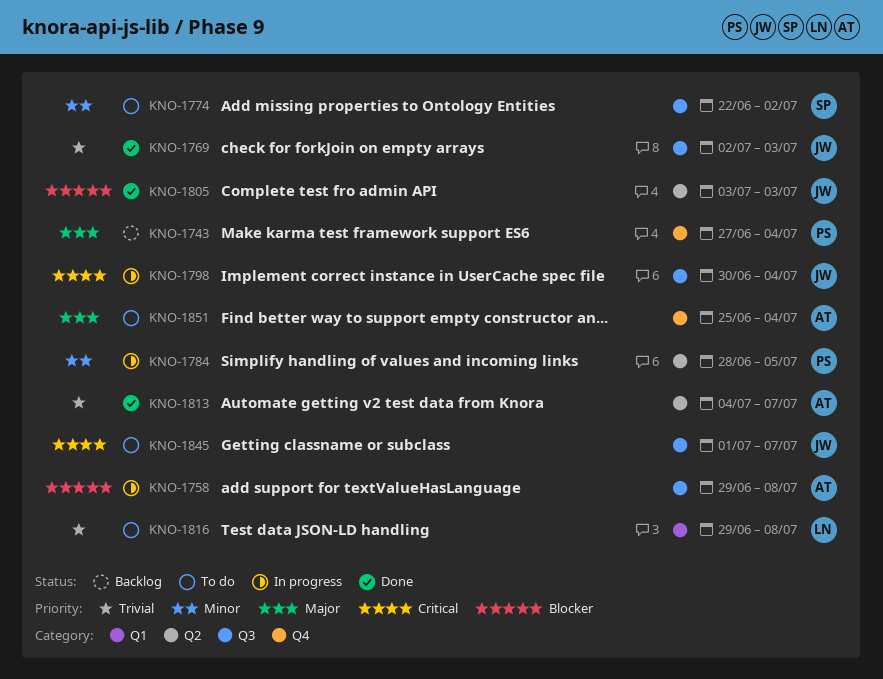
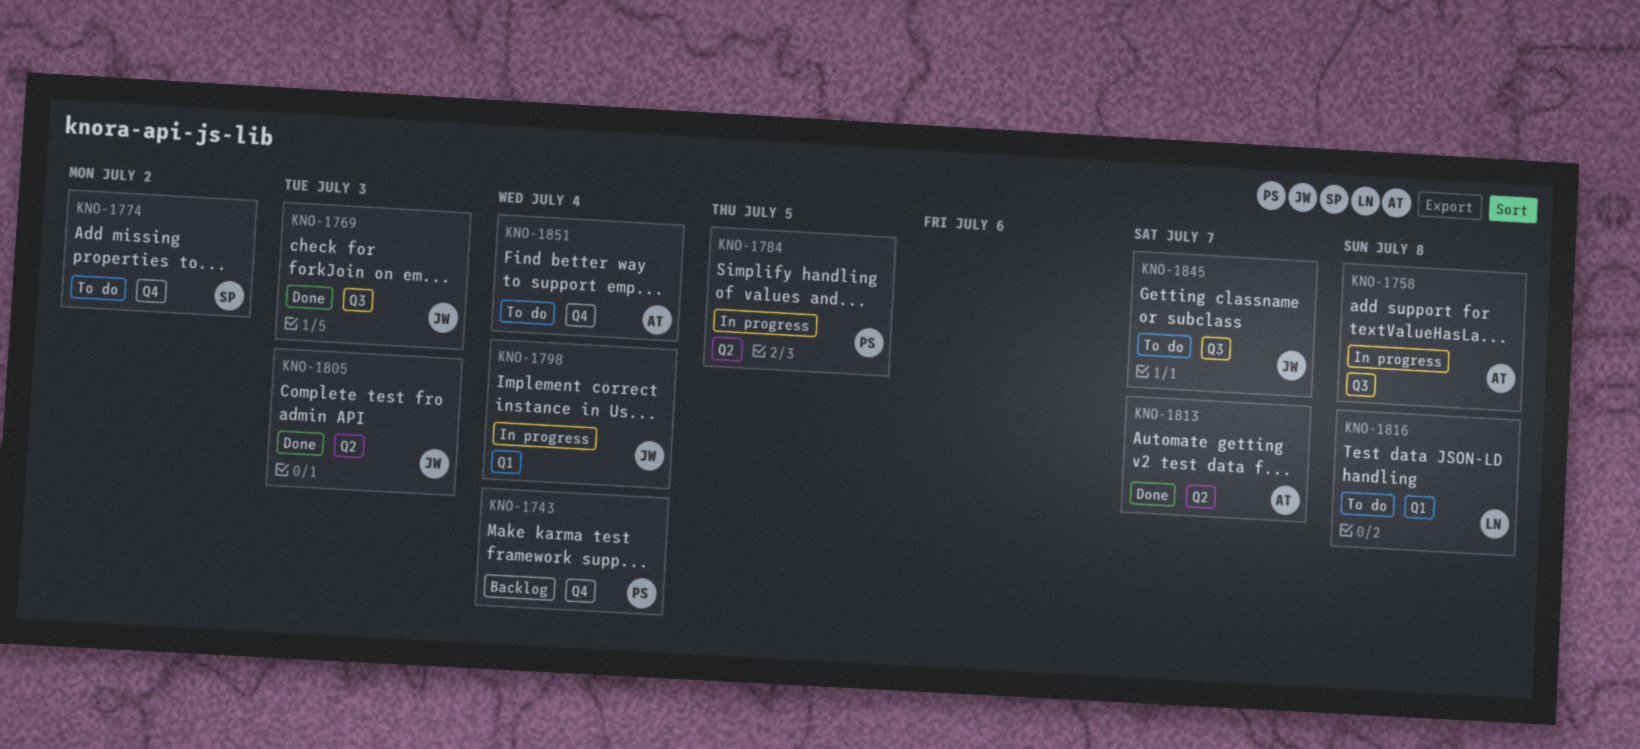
KNO-1774, label: Q3 -> Q4
KNO-1798, label: Q3 -> Q1

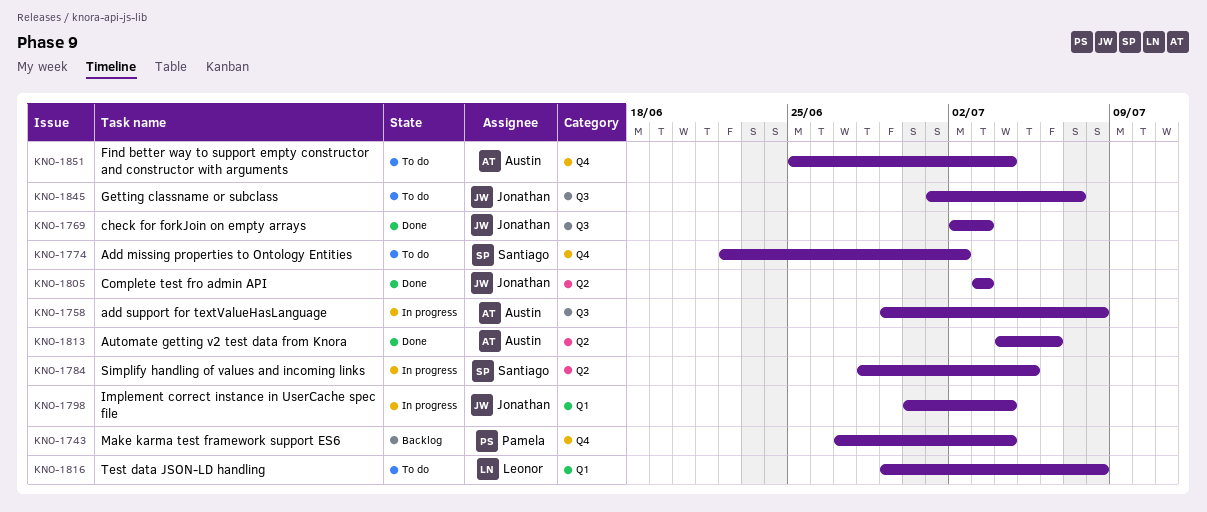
KNO-1784, owner: Pamela -> Santiago
KNO-1813, due: Jul 7 -> Jul 6

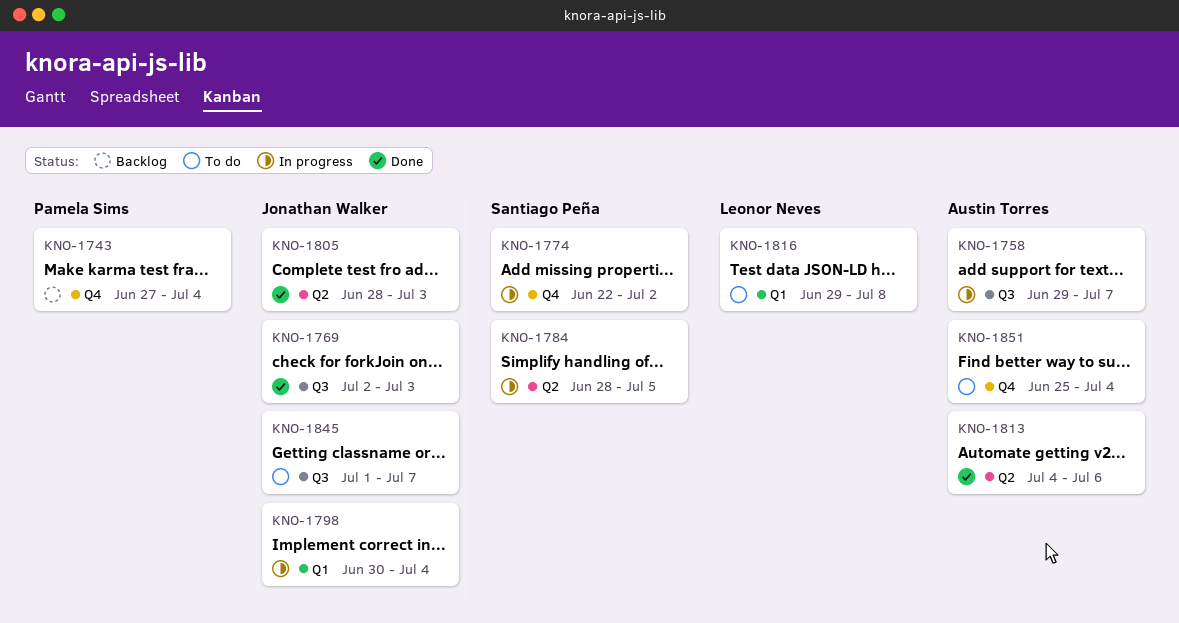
KNO-1758, due: Jul 8 -> Jul 7
KNO-1774, status: To do -> In progress
KNO-1805, start: Jul 3 -> Jun 28

